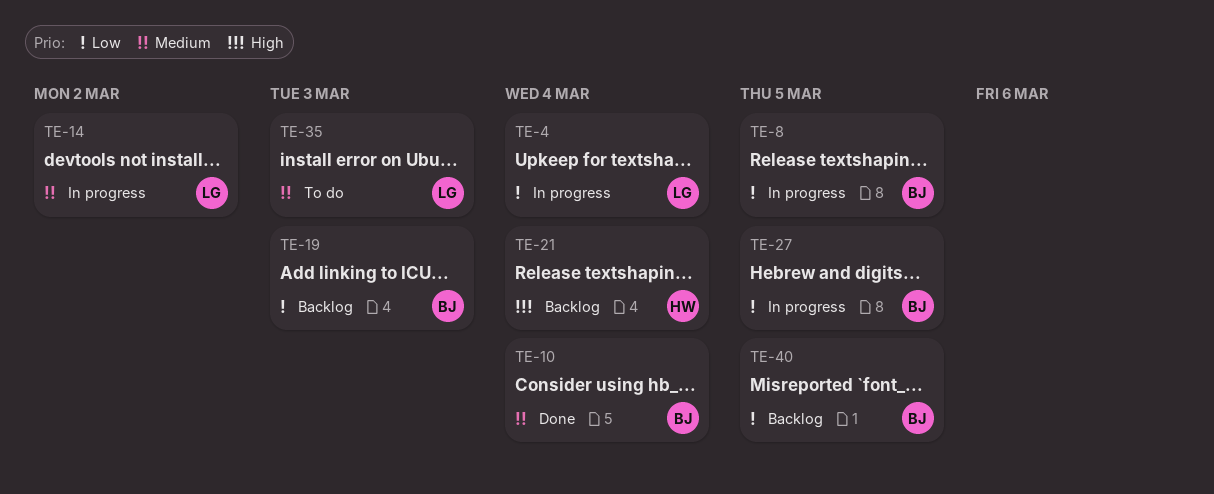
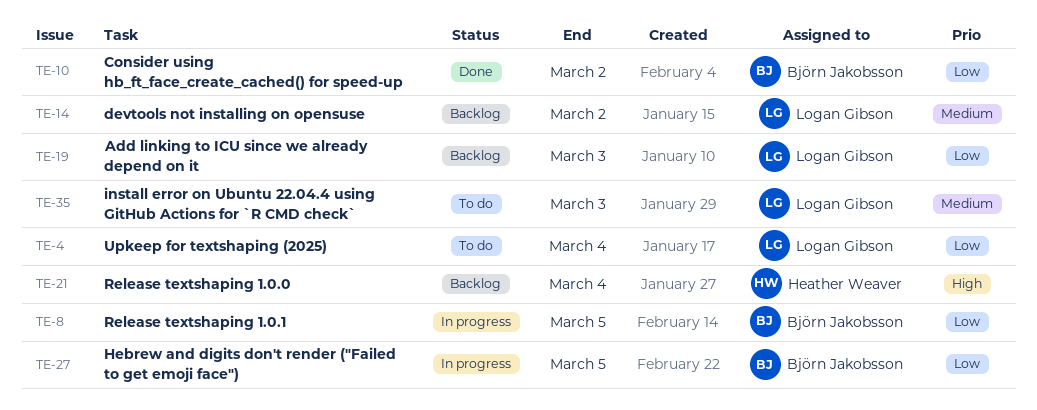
TE-4, status: In progress -> To do
TE-10, priority: Medium -> Low
TE-10, due: Mar 4 -> Mar 2
TE-14, status: In progress -> Backlog
TE-19, owner: Björn Jakobsson -> Logan Gibson
TE-40: present -> none

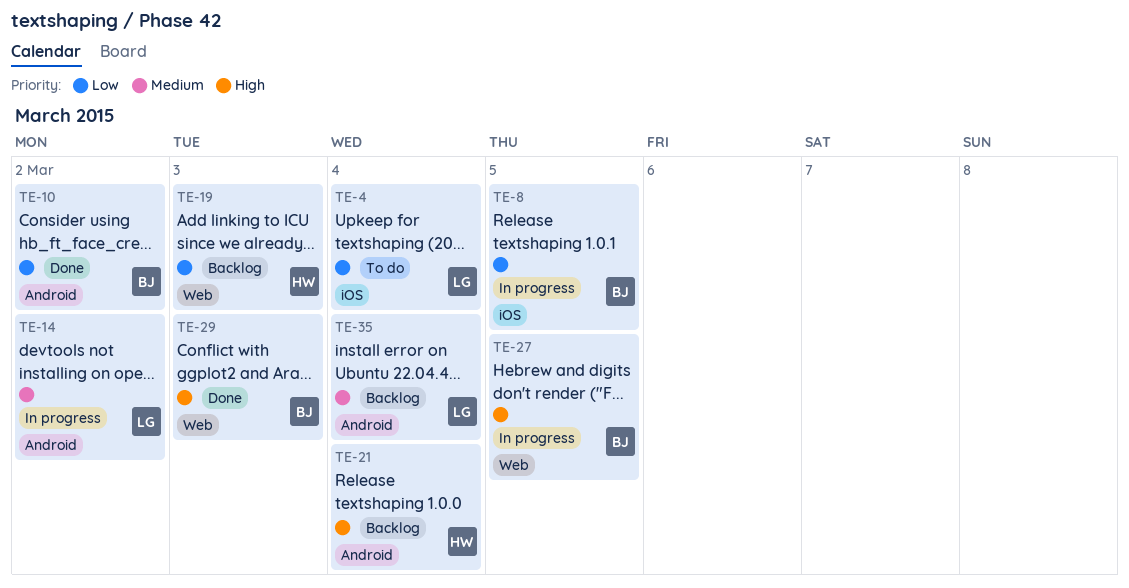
TE-14, status: Backlog -> In progress
TE-19, owner: Logan Gibson -> Heather Weaver
TE-27, priority: Low -> High
TE-29: none -> present
TE-35, status: To do -> Backlog
TE-35, due: Mar 3 -> Mar 4

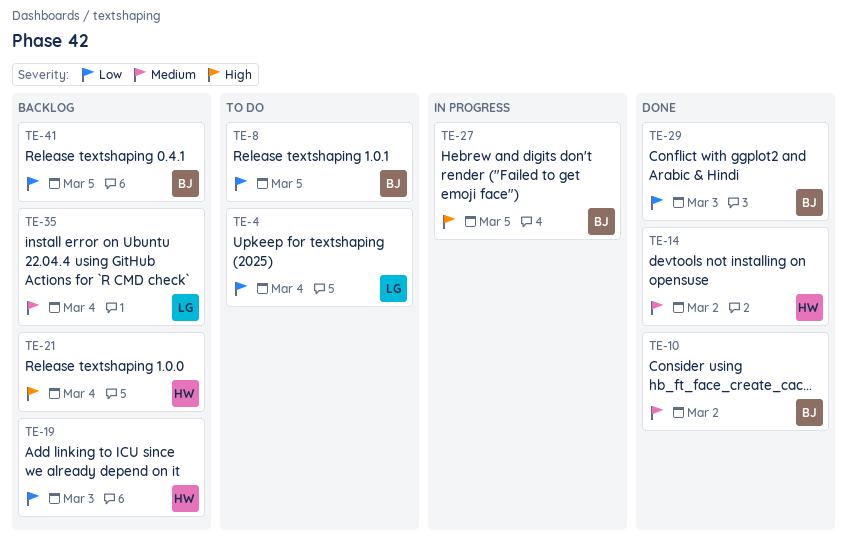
TE-8, status: In progress -> To do
TE-10, priority: Low -> Medium
TE-14, status: In progress -> Done
TE-14, owner: LG -> HW
TE-29, priority: High -> Low
TE-41: none -> present

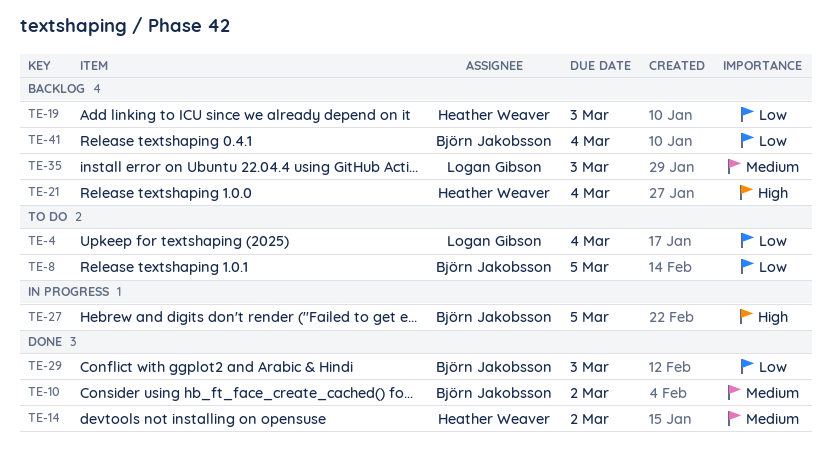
TE-35, due: Mar 4 -> Mar 3
TE-41, due: Mar 5 -> Mar 4

